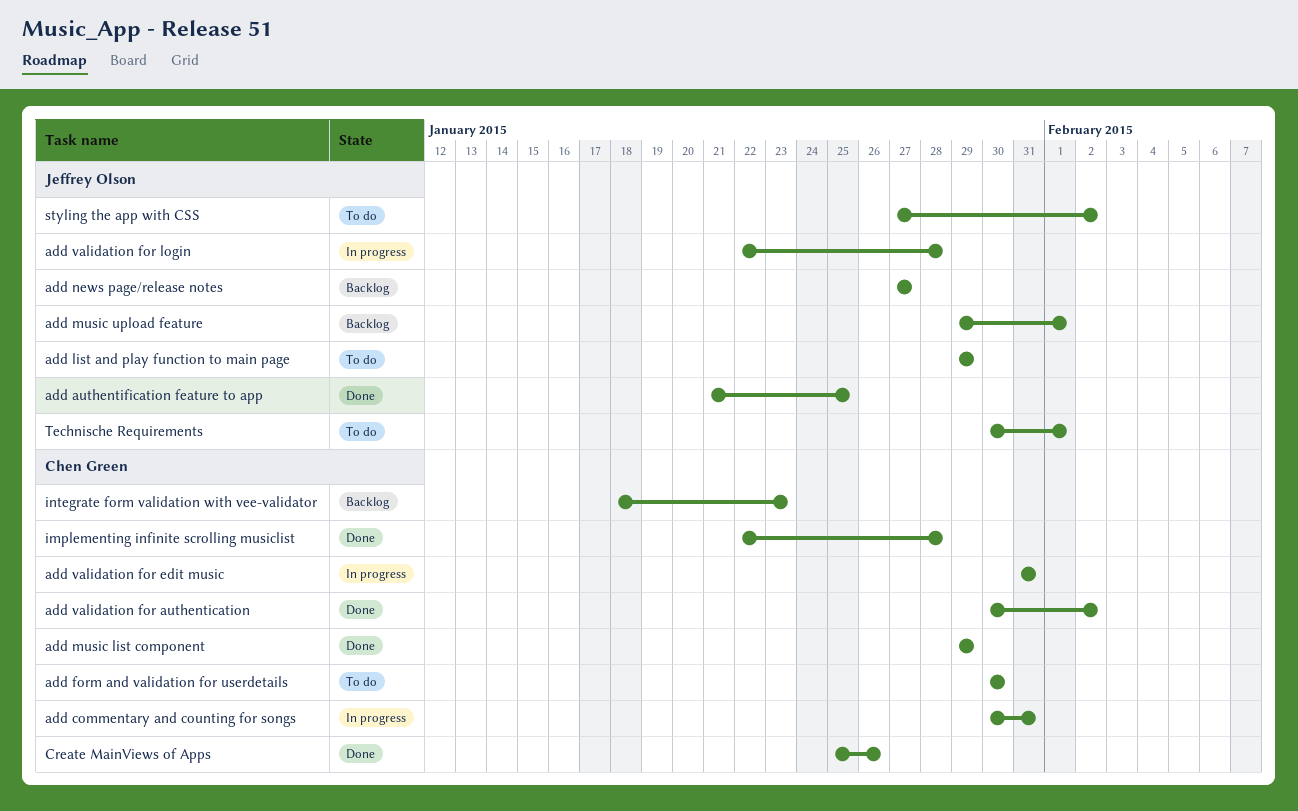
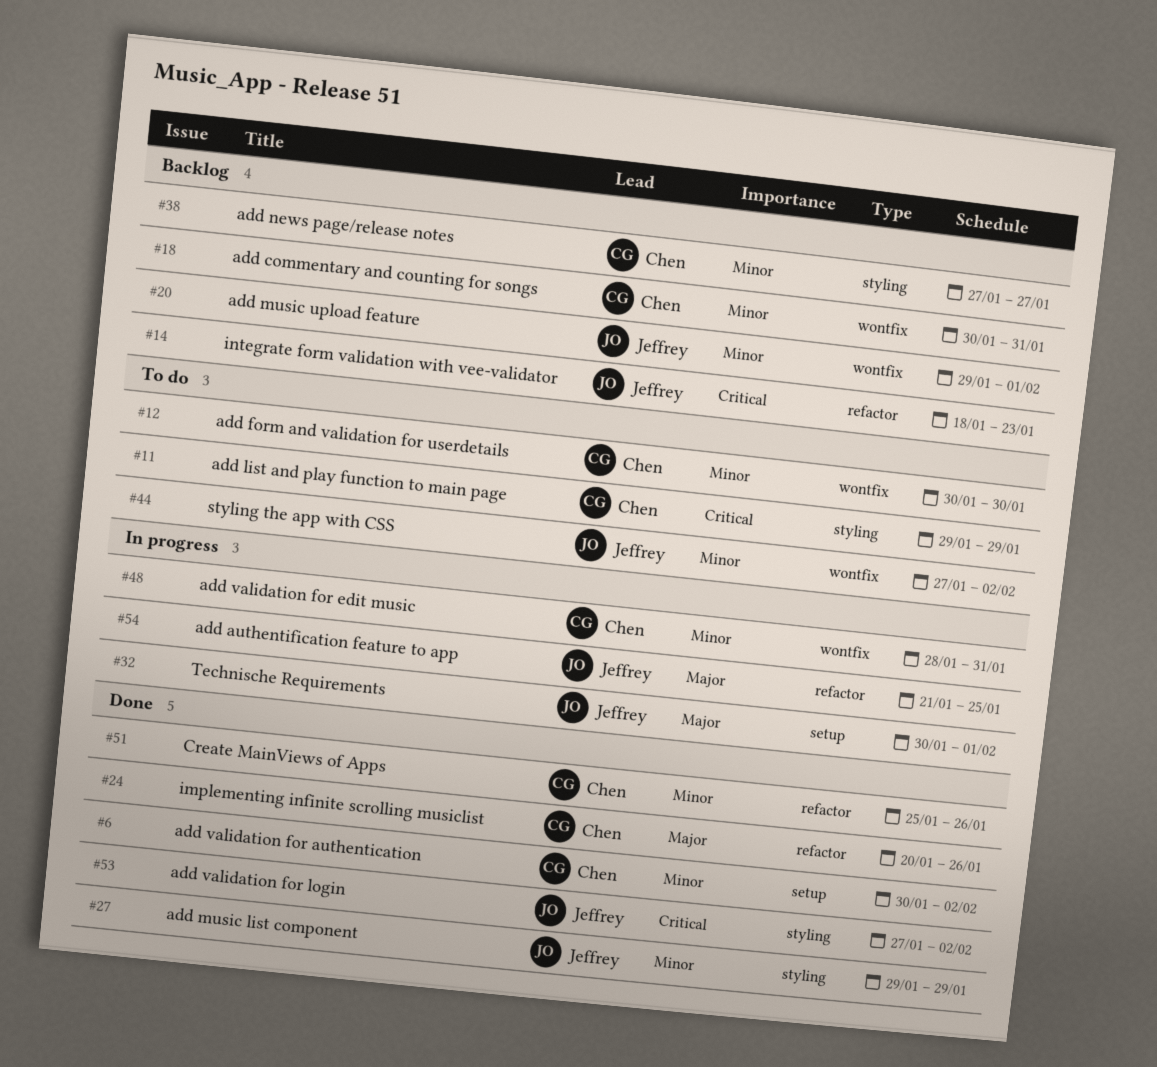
add authentification feature to app, status: Done -> In progress
add commentary and counting for songs, status: In progress -> Backlog
add list and play function to main page, owner: Jeffrey Olson -> Chen Green
add music list component, owner: Chen Green -> Jeffrey Olson
add news page/release notes, owner: Jeffrey Olson -> Chen Green
add validation for edit music, start: Jan 31 -> Jan 28
add validation for login, status: In progress -> Done
add validation for login, start: Jan 22 -> Jan 27
add validation for login, due: Jan 28 -> Feb 2
implementing infinite scrolling musiclist, start: Jan 22 -> Jan 20
implementing infinite scrolling musiclist, due: Jan 28 -> Jan 26
integrate form validation with vee-validator, owner: Chen Green -> Jeffrey Olson
Technische Requirements, status: To do -> In progress

